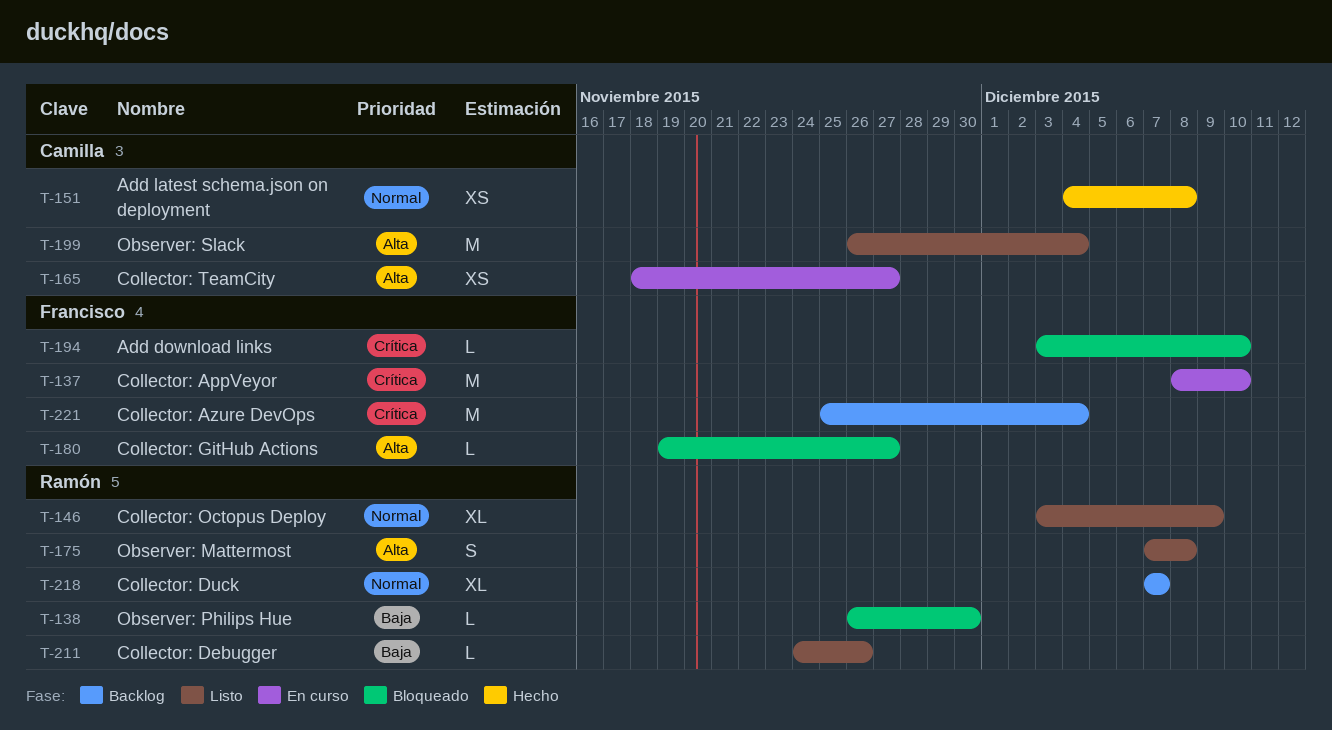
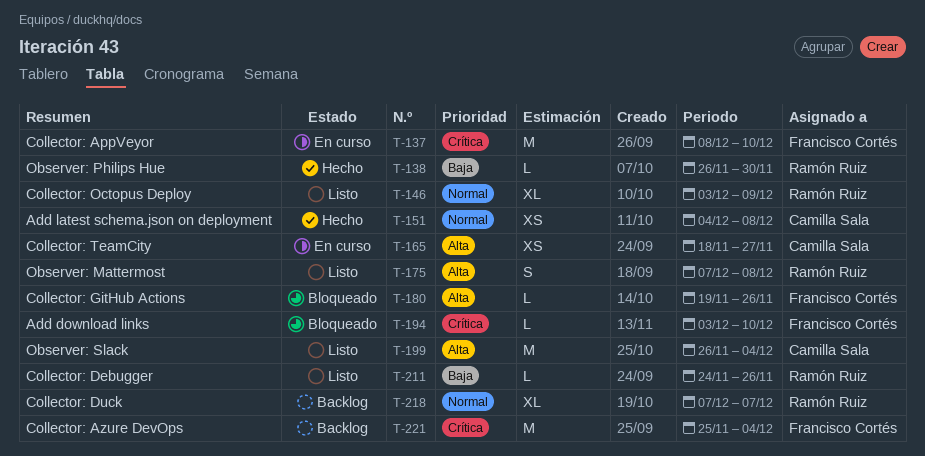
T-138, status: Bloqueado -> Hecho
T-180, due: Nov 27 -> Nov 26

